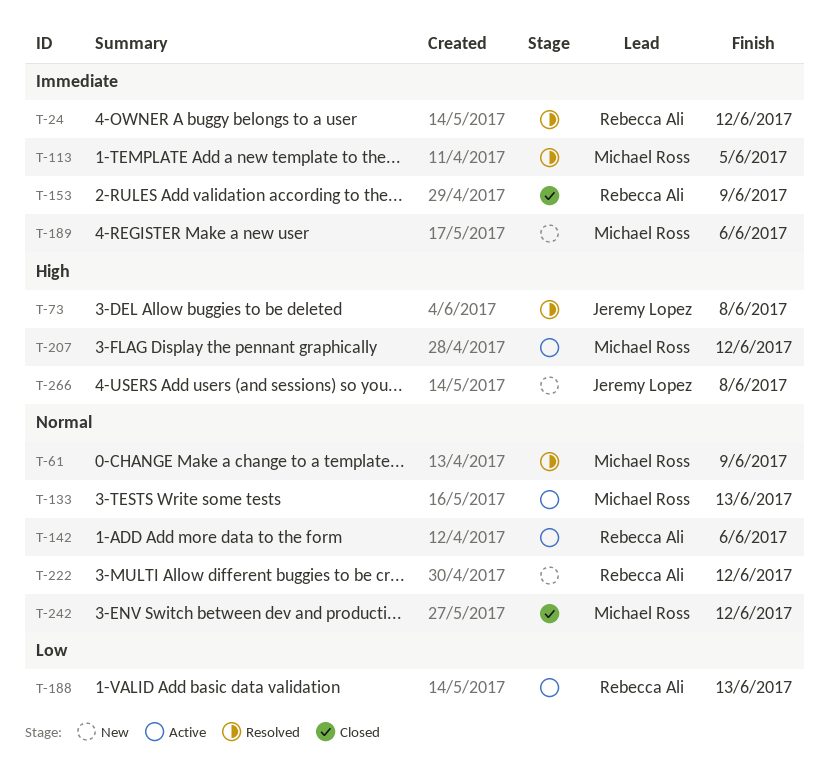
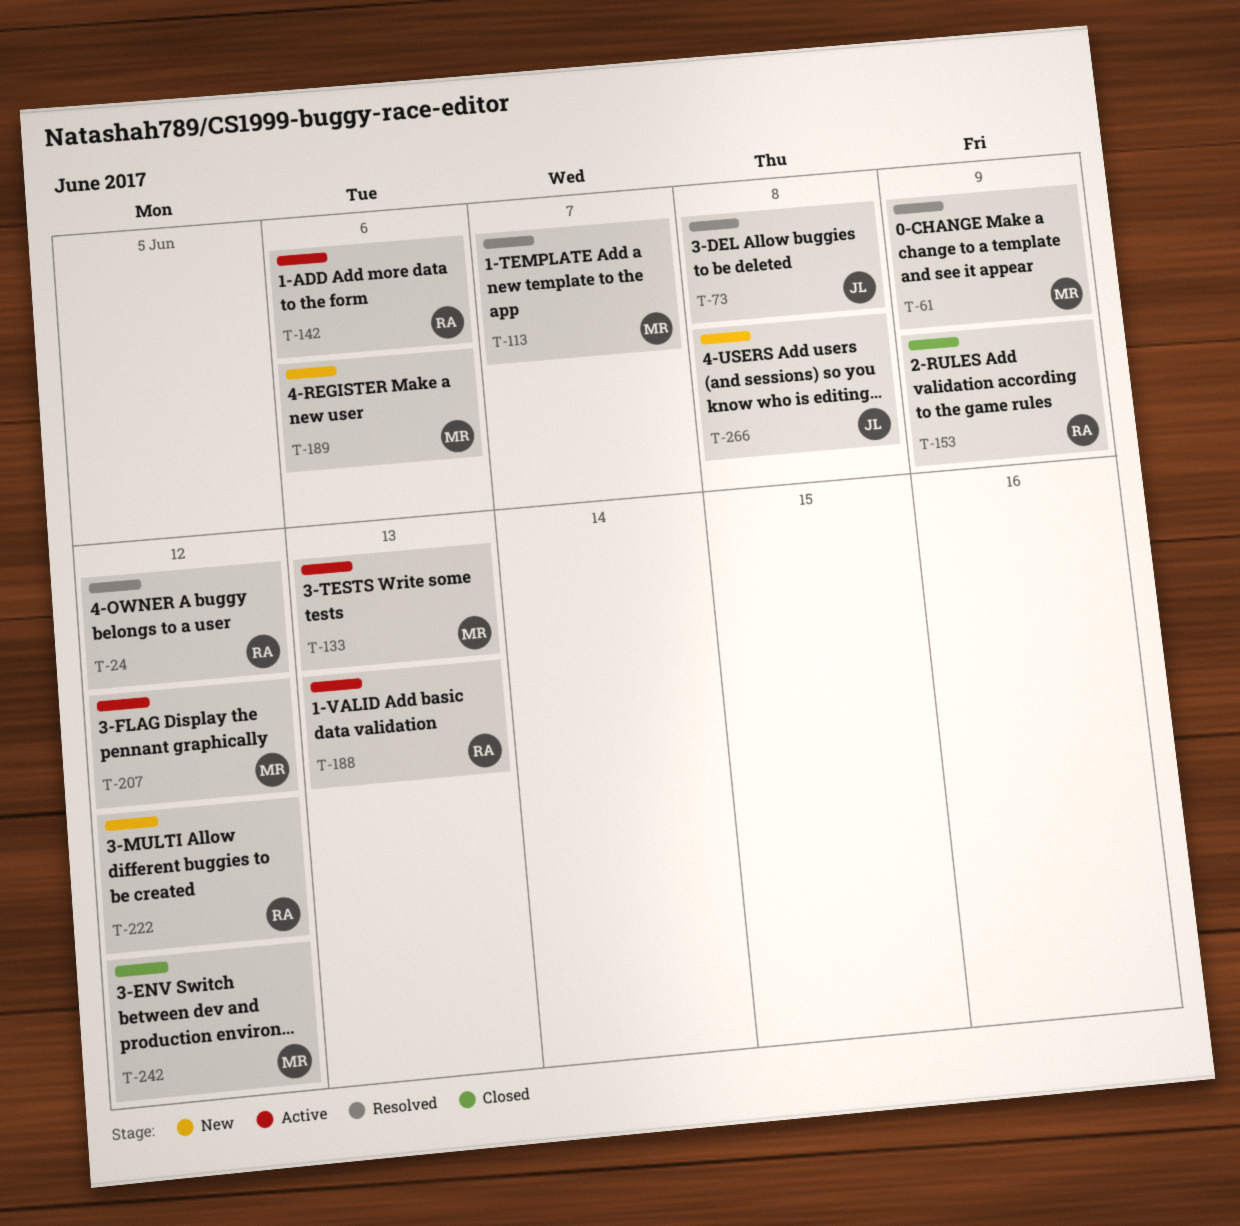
T-113, due: Jun 5 -> Jun 7

